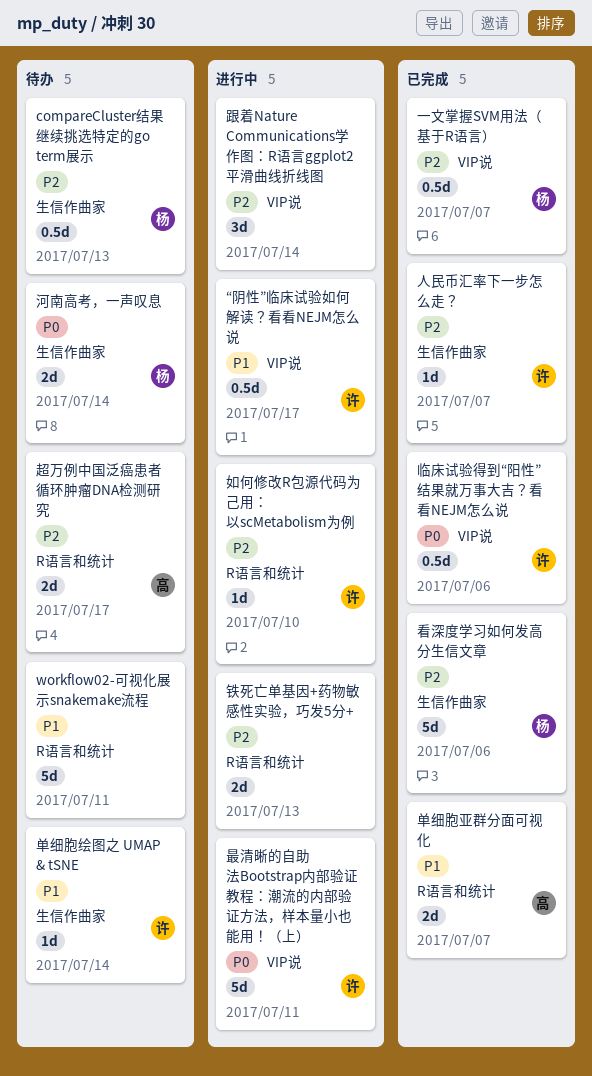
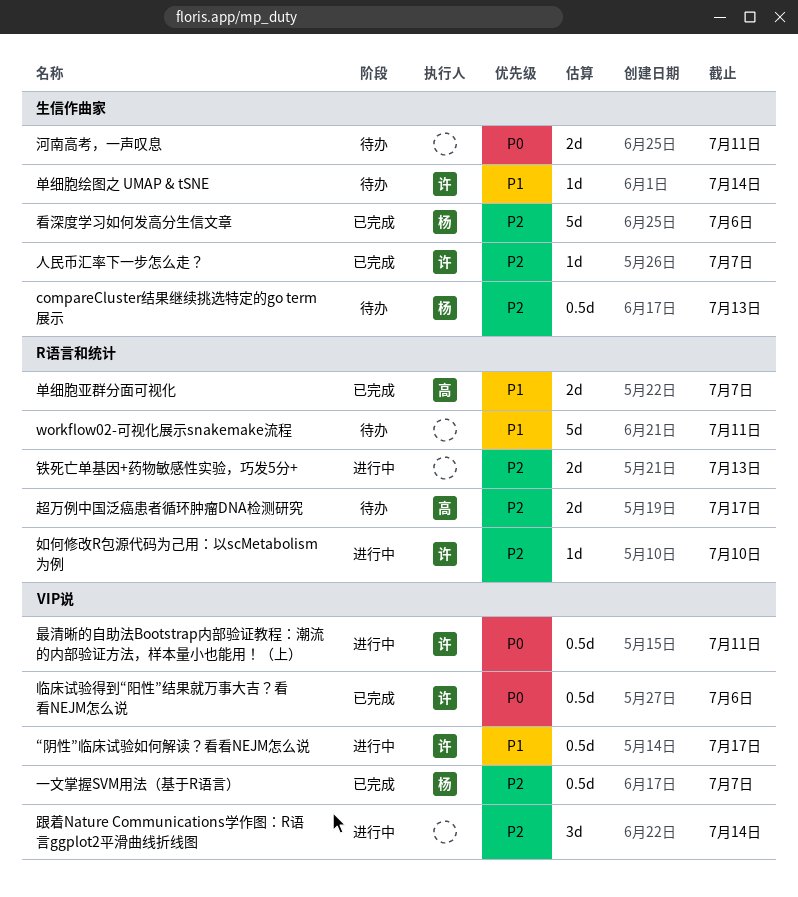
最清晰的自助法Bootstrap内部验证教程：潮流的内部验证方法，样本量小也能用！（上）, estimate: 5d -> 0.5d
河南高考，一声叹息, owner: 杨 -> none
河南高考，一声叹息, due: Jul 14 -> Jul 11

